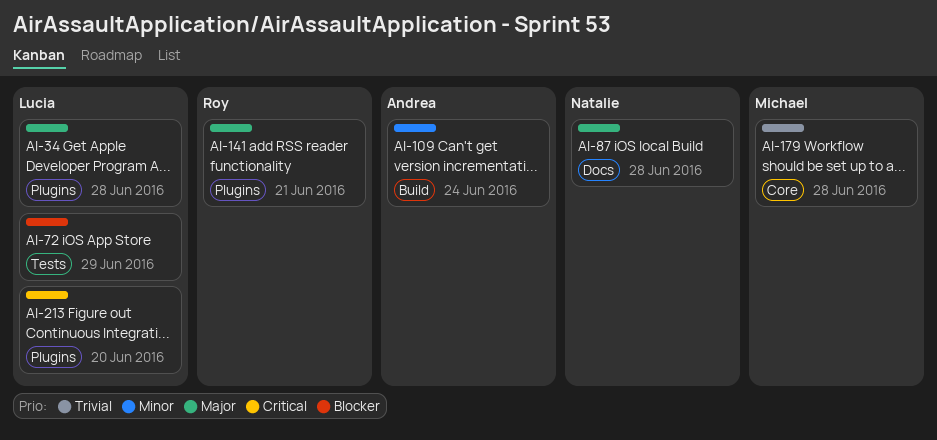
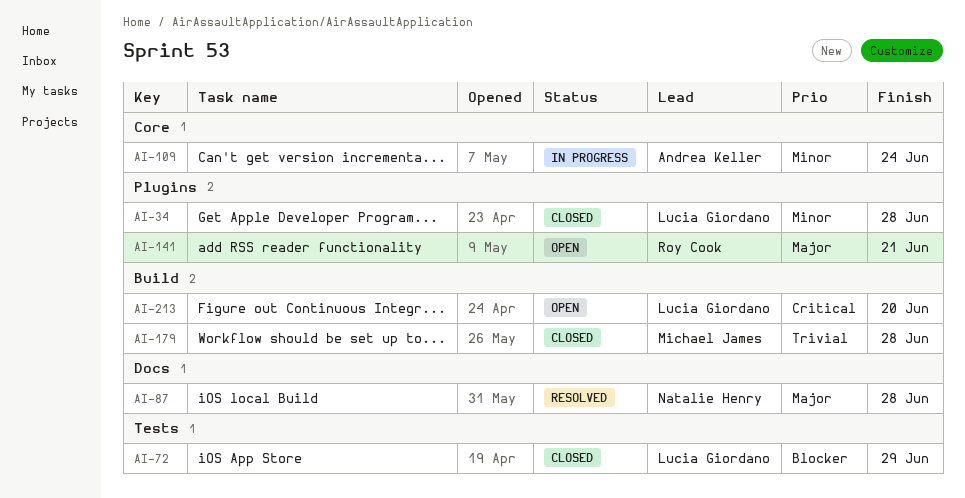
AI-34, priority: Major -> Minor
AI-109, label: Build -> Core
AI-179, label: Core -> Build
AI-213, label: Plugins -> Build

